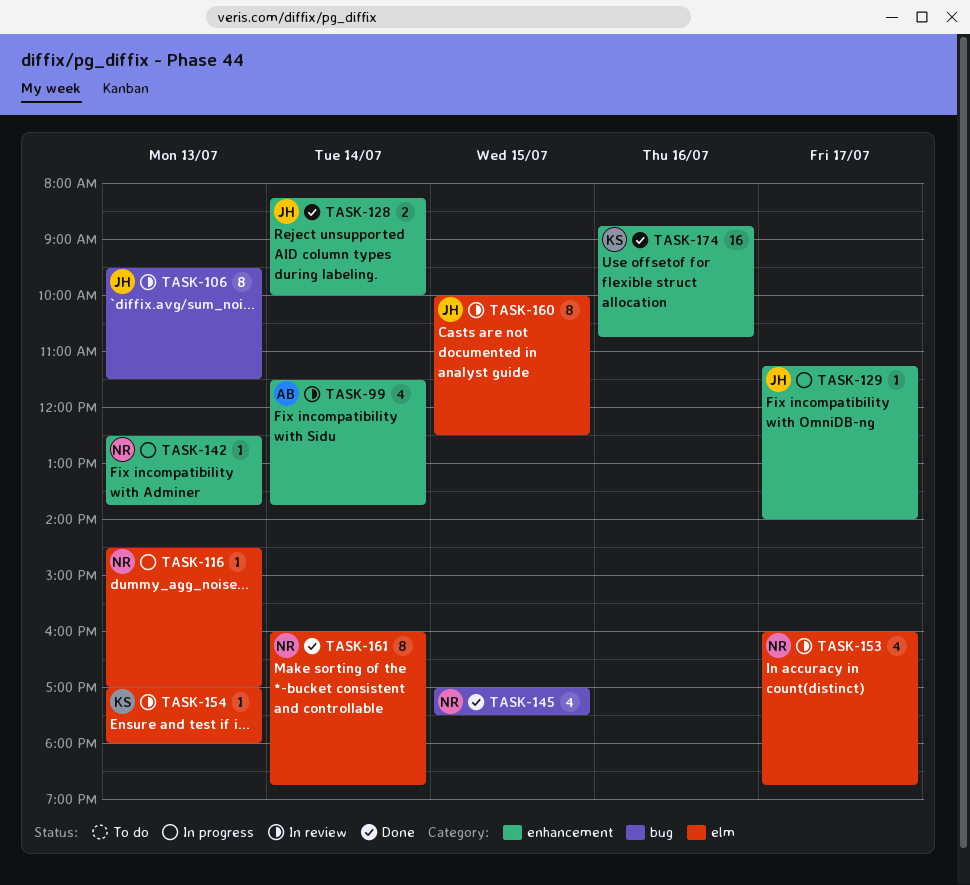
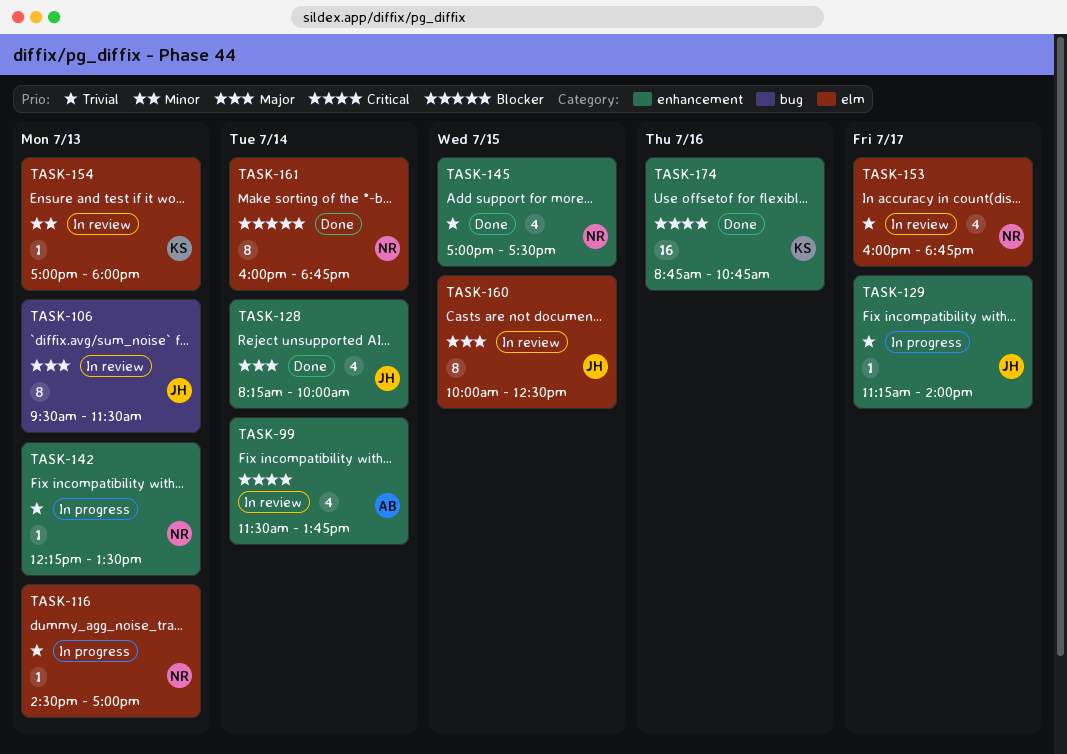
TASK-128, estimate: 2 -> 4
TASK-142, begins: 12:30 -> 12:15
TASK-142, ends: 13:45 -> 13:30
TASK-145, label: bug -> enhancement

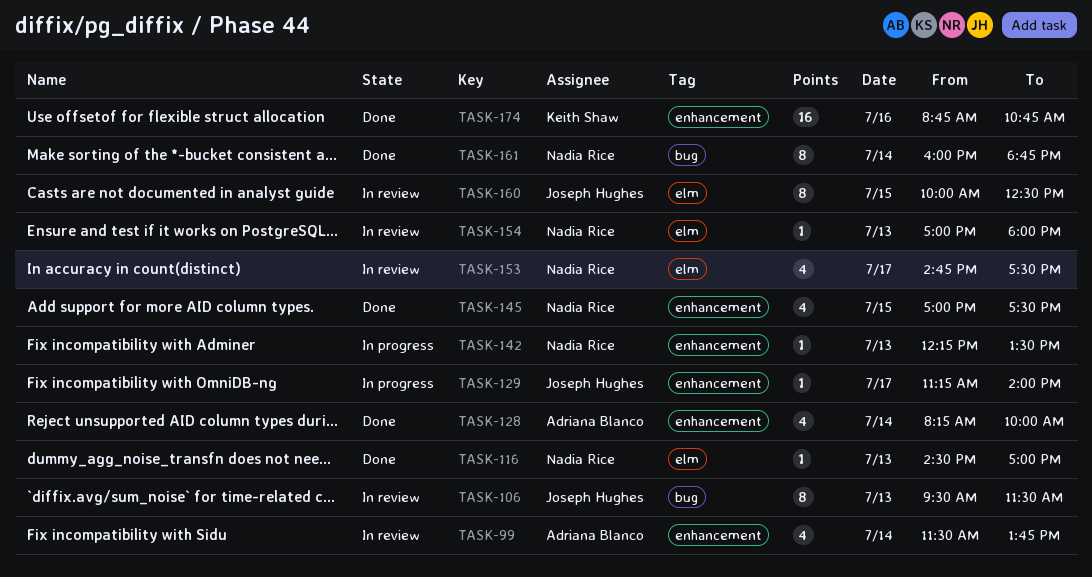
TASK-116, status: In progress -> Done
TASK-128, owner: Joseph Hughes -> Adriana Blanco
TASK-153, begins: 16:00 -> 14:45
TASK-153, ends: 18:45 -> 17:30
TASK-154, owner: Keith Shaw -> Nadia Rice
TASK-161, label: elm -> bug

